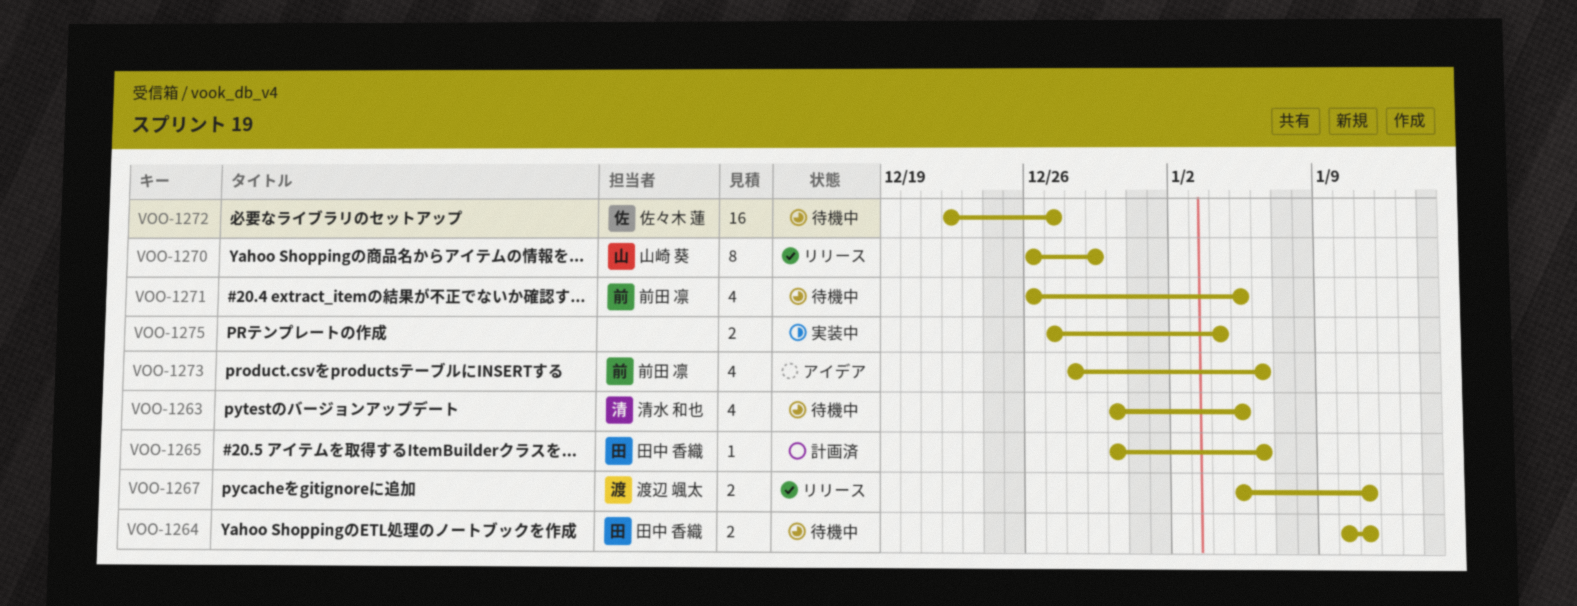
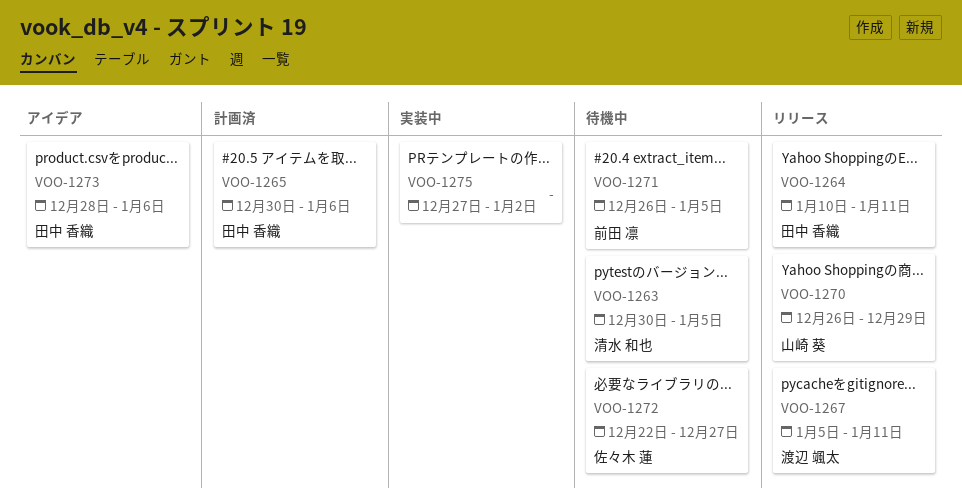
VOO-1264, status: 待機中 -> リリース
VOO-1273, owner: 前田 凛 -> 田中 香織
VOO-1275, due: Jan 4 -> Jan 2

